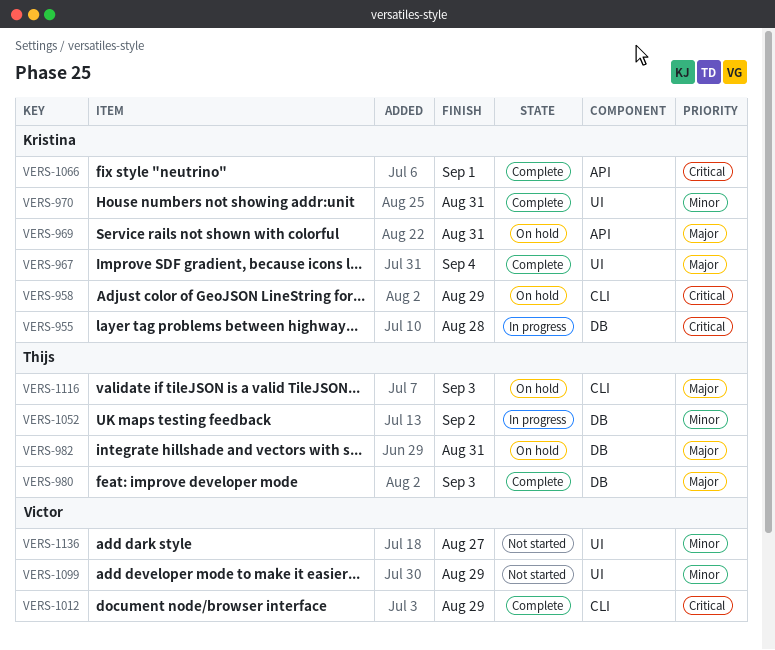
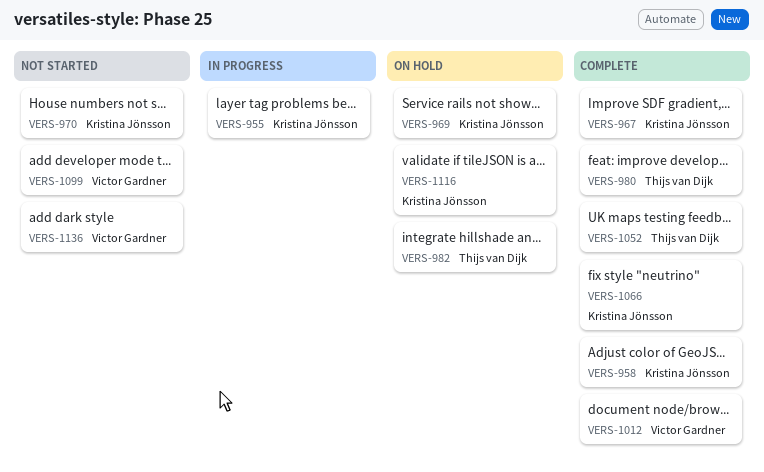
VERS-958, status: On hold -> Complete
VERS-970, status: Complete -> Not started
VERS-1052, status: In progress -> Complete
VERS-1116, owner: Thijs van Dijk -> Kristina Jönsson

